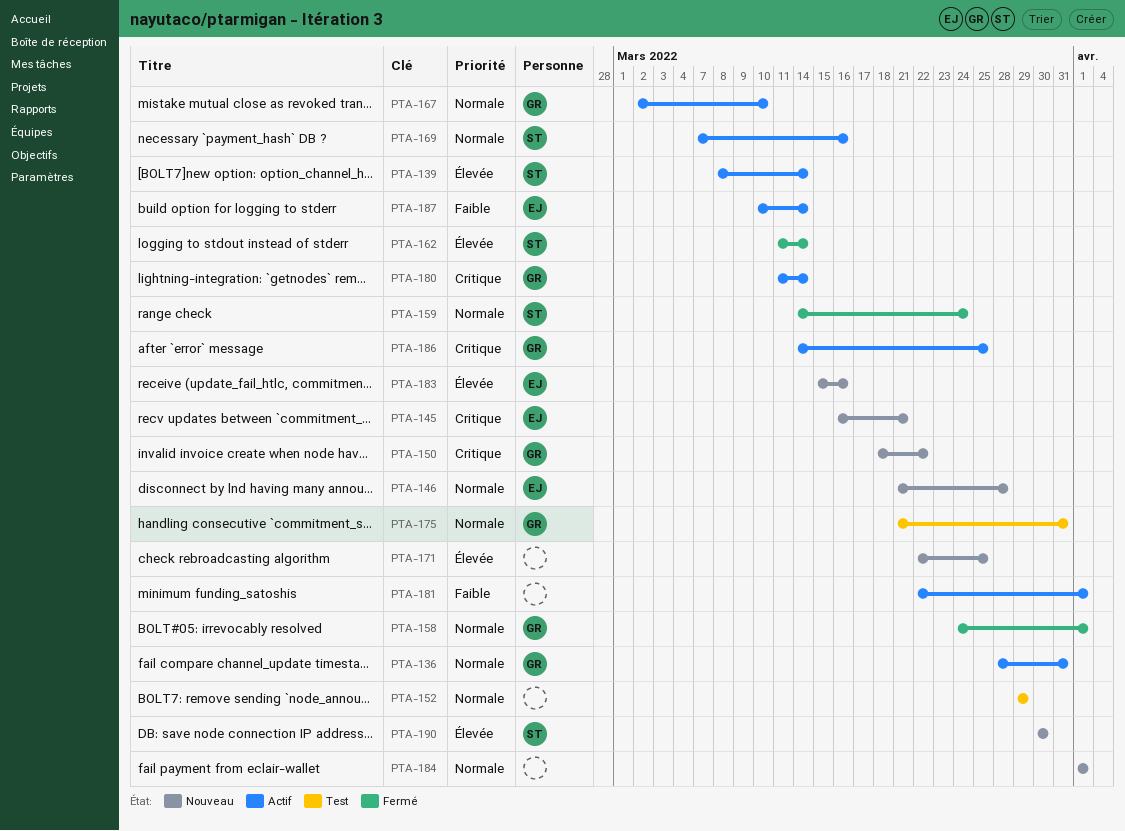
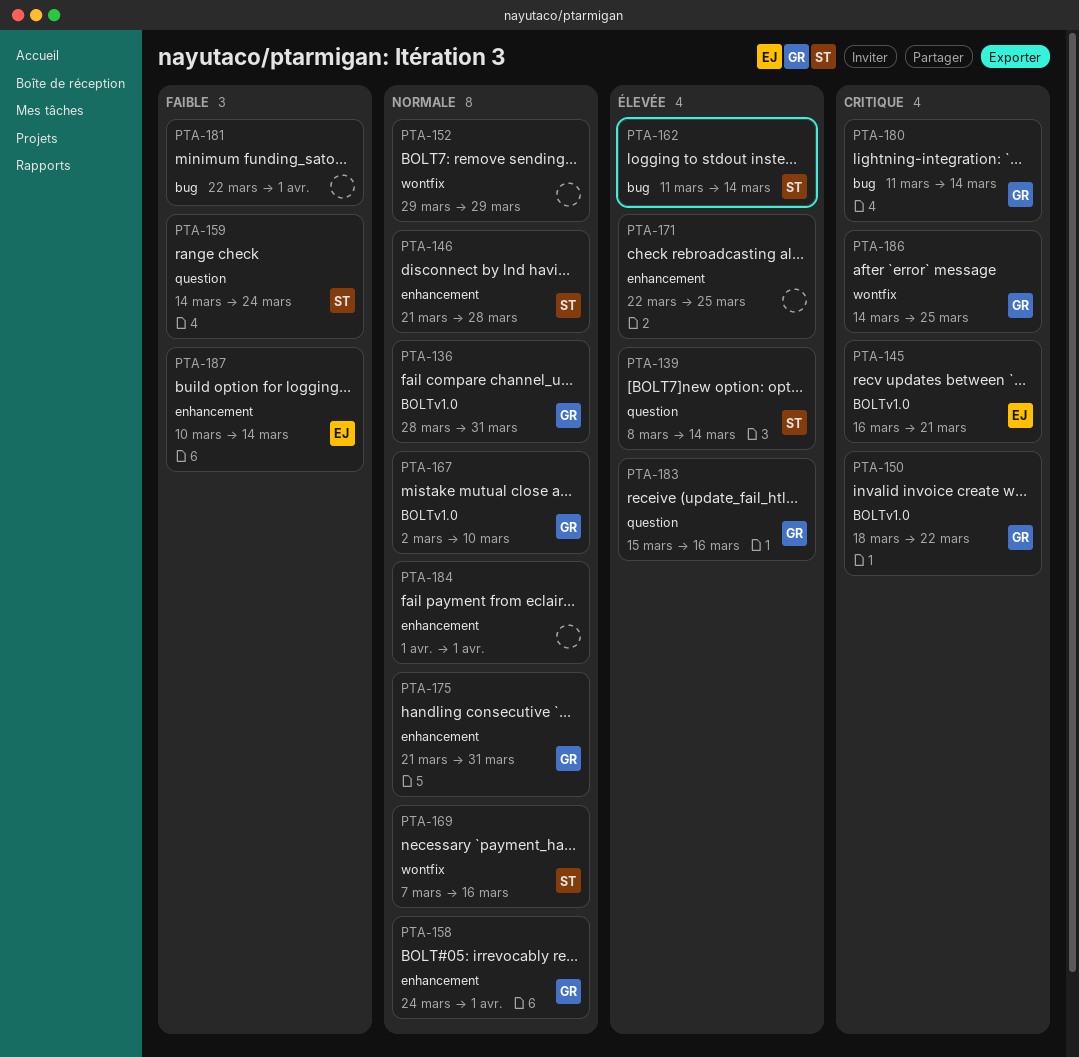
PTA-146, owner: EJ -> ST
PTA-159, priority: Normale -> Faible
PTA-183, owner: EJ -> GR
PTA-190: present -> none

